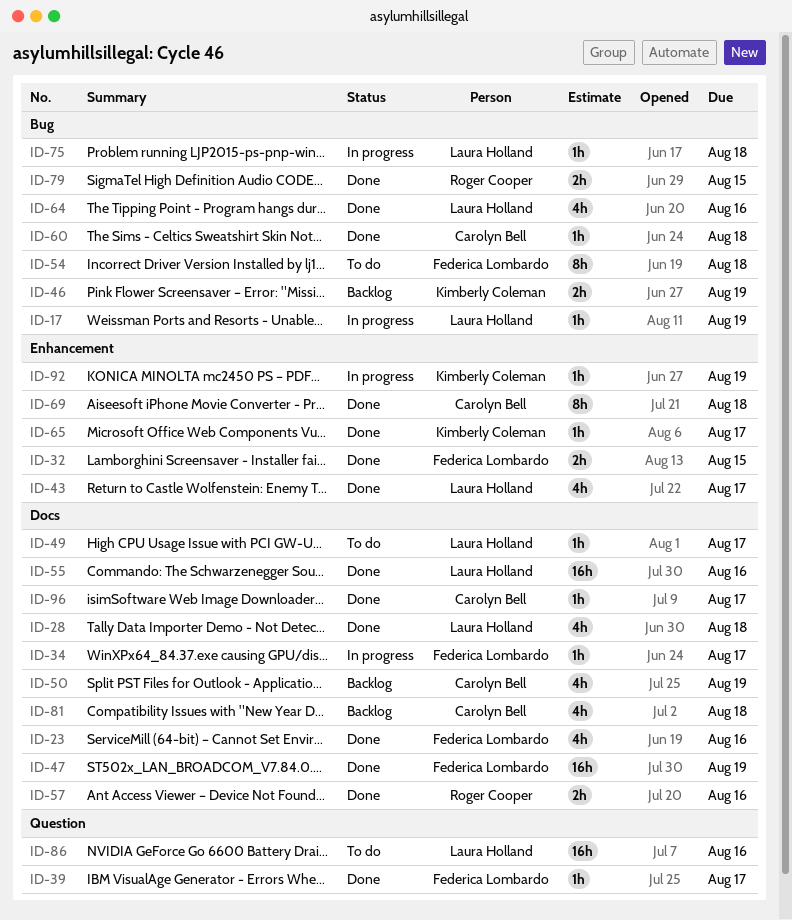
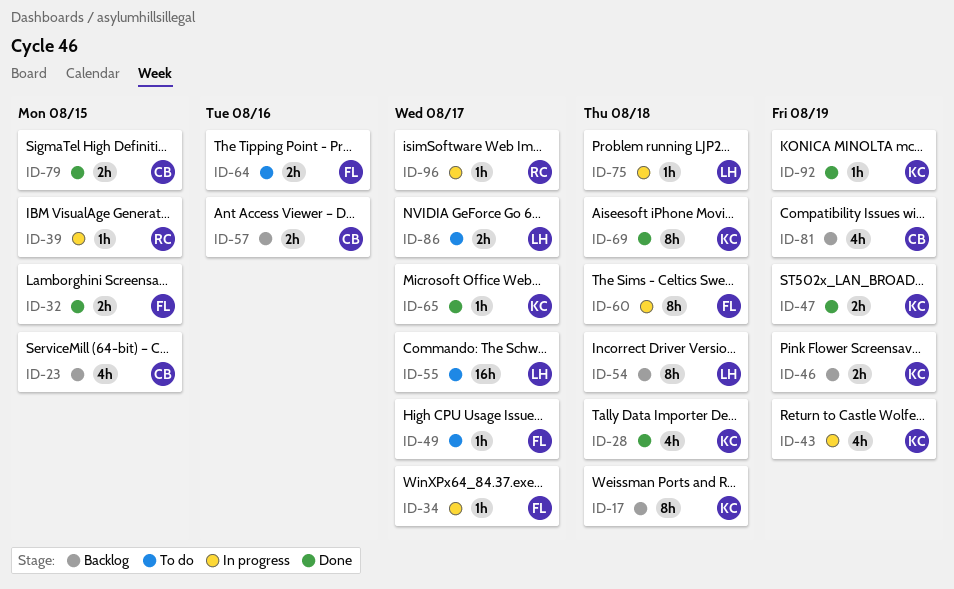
ID-17, status: In progress -> Backlog
ID-17, owner: Laura Holland -> Kimberly Coleman
ID-17, estimate: 1h -> 8h
ID-17, due: Aug 19 -> Aug 18
ID-23, status: Done -> Backlog
ID-23, owner: Federica Lombardo -> Carolyn Bell
ID-23, due: Aug 16 -> Aug 15
ID-28, owner: Laura Holland -> Kimberly Coleman
ID-39, status: Done -> In progress
ID-39, owner: Federica Lombardo -> Roger Cooper
ID-39, due: Aug 17 -> Aug 15
ID-43, status: Done -> In progress
ID-43, owner: Laura Holland -> Kimberly Coleman
ID-43, due: Aug 17 -> Aug 19
ID-47, owner: Federica Lombardo -> Kimberly Coleman
ID-47, estimate: 16h -> 2h
ID-49, owner: Laura Holland -> Federica Lombardo
ID-50: present -> none
ID-54, status: To do -> Backlog
ID-54, owner: Federica Lombardo -> Laura Holland
ID-55, status: Done -> To do
ID-55, due: Aug 16 -> Aug 17
ID-57, status: Done -> Backlog
ID-57, owner: Roger Cooper -> Carolyn Bell
ID-60, status: Done -> In progress
ID-60, owner: Carolyn Bell -> Federica Lombardo
ID-60, estimate: 1h -> 8h
ID-64, status: Done -> To do
ID-64, owner: Laura Holland -> Federica Lombardo
ID-64, estimate: 4h -> 2h
ID-69, owner: Carolyn Bell -> Kimberly Coleman
ID-79, owner: Roger Cooper -> Carolyn Bell
ID-81, due: Aug 18 -> Aug 19
ID-86, estimate: 16h -> 2h
ID-86, due: Aug 16 -> Aug 17
ID-92, status: In progress -> Done
ID-96, status: Done -> In progress
ID-96, owner: Carolyn Bell -> Roger Cooper

